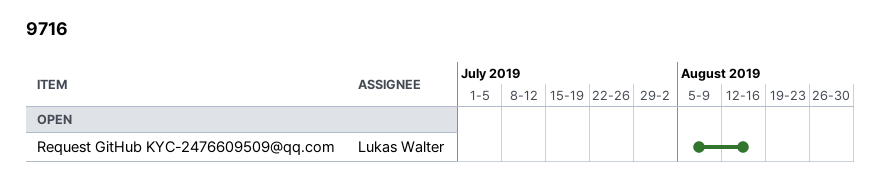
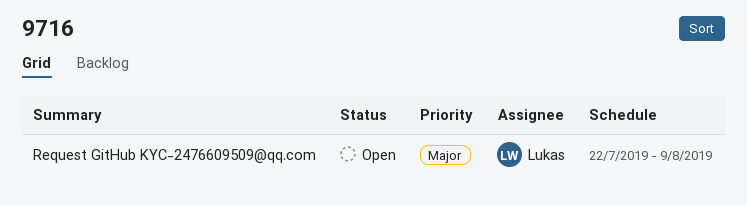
Request GitHub KYC-2476609509@qq.com, start: Aug 5 -> Jul 22
Request GitHub KYC-2476609509@qq.com, due: Aug 16 -> Aug 9

